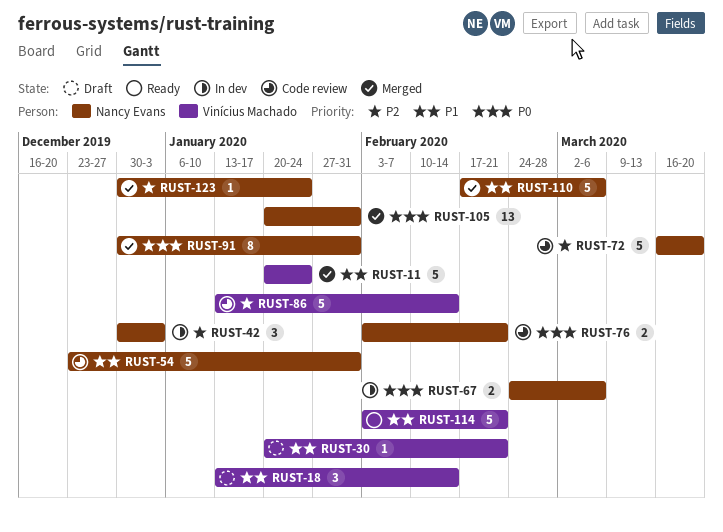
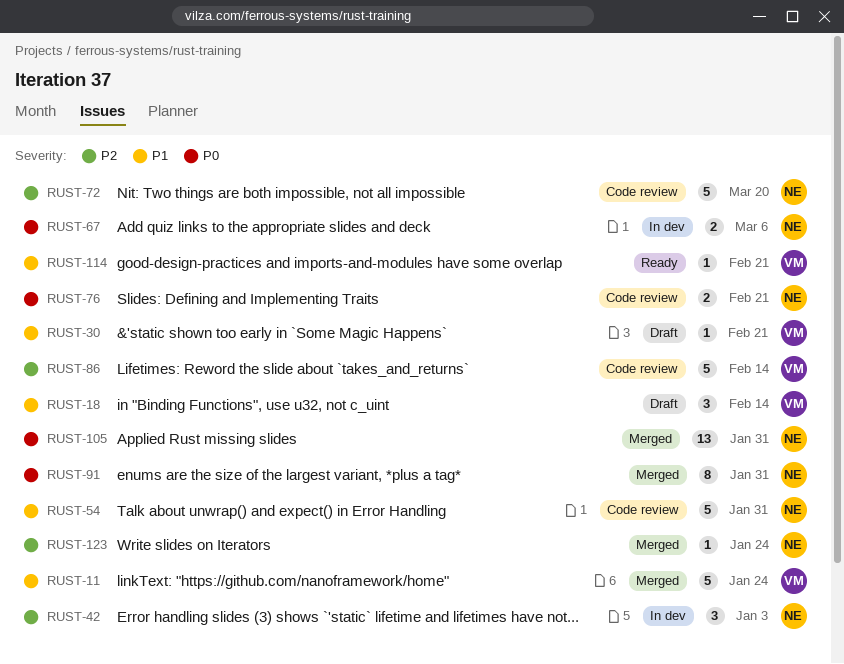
RUST-110: present -> none
RUST-114, estimate: 5 -> 1

